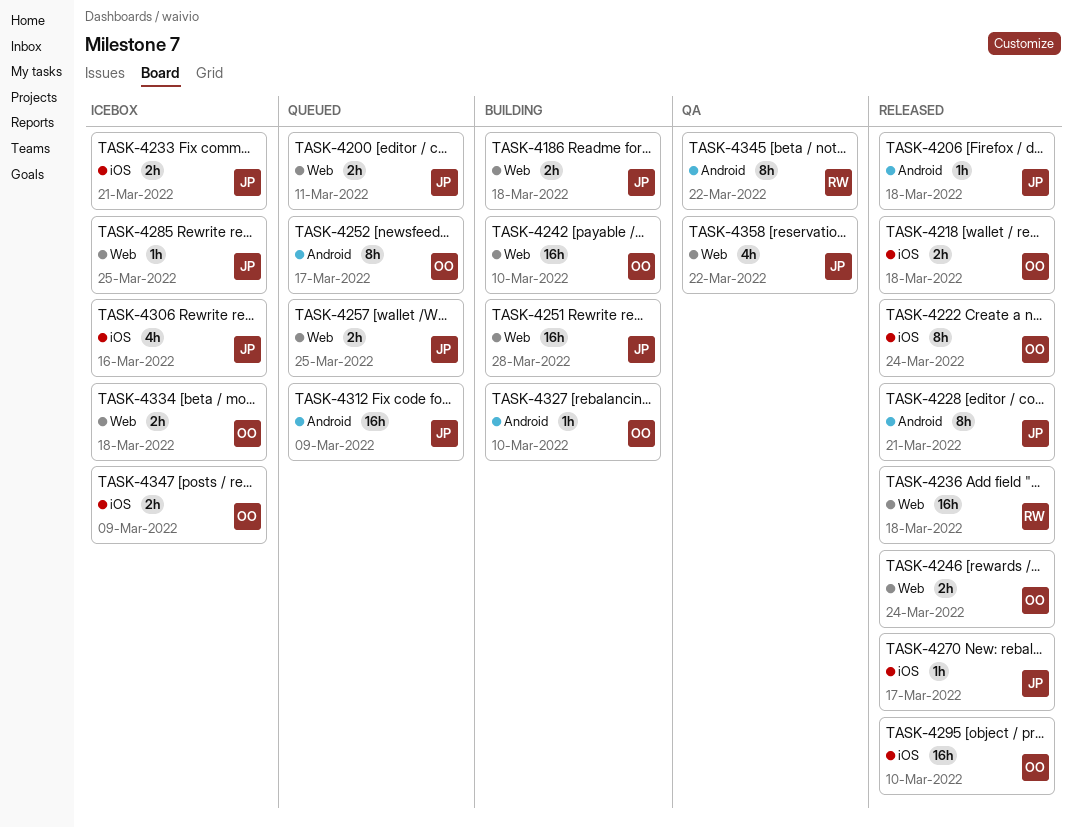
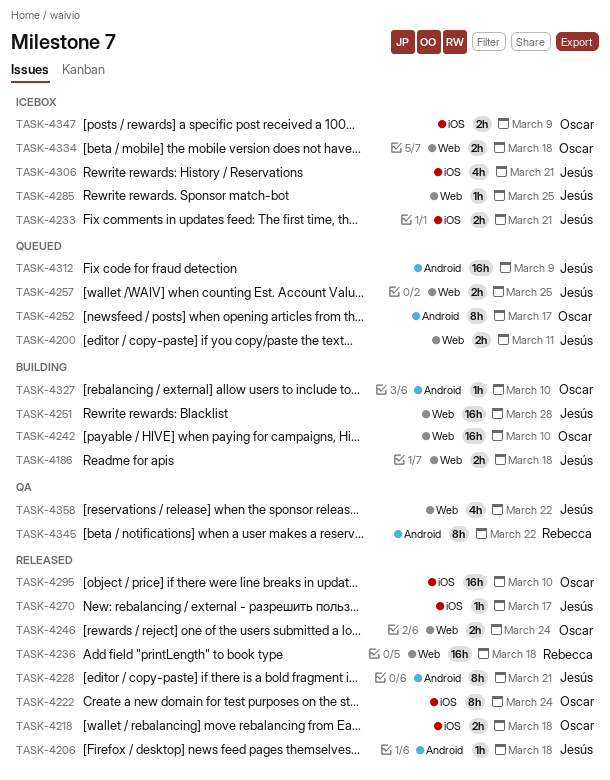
TASK-4306, due: Mar 16 -> Mar 21

